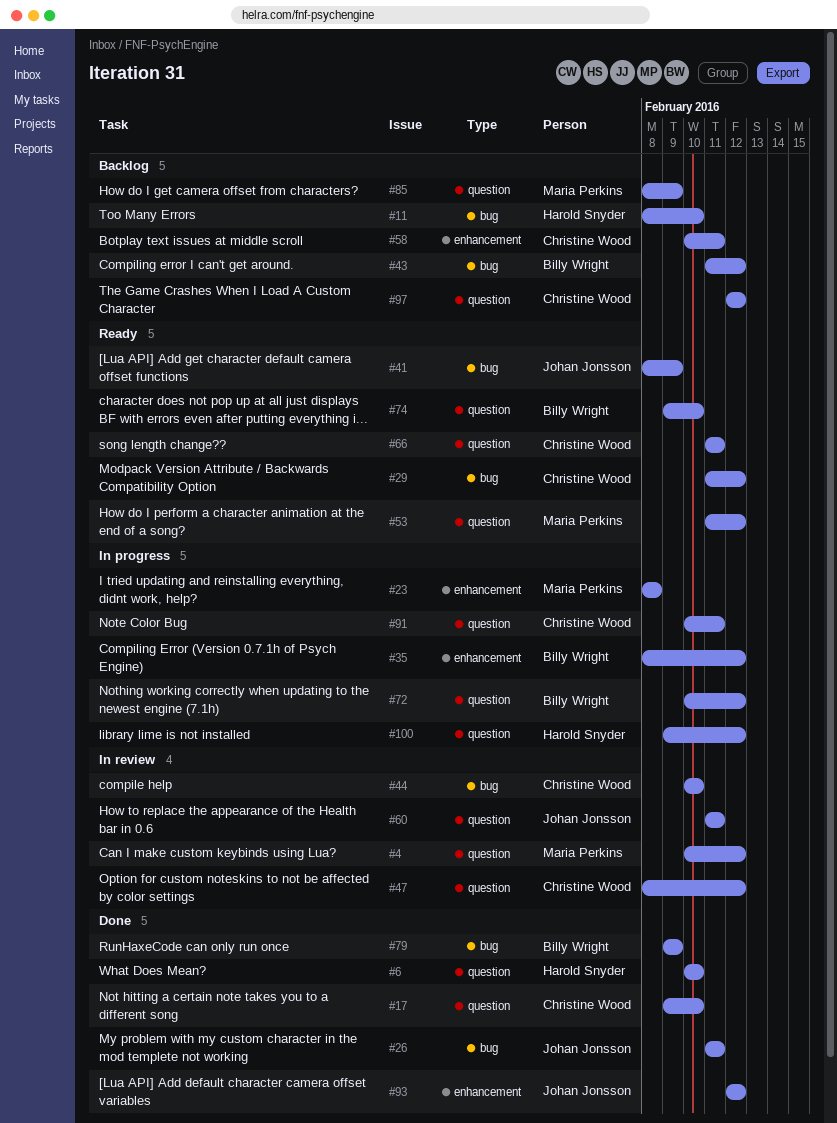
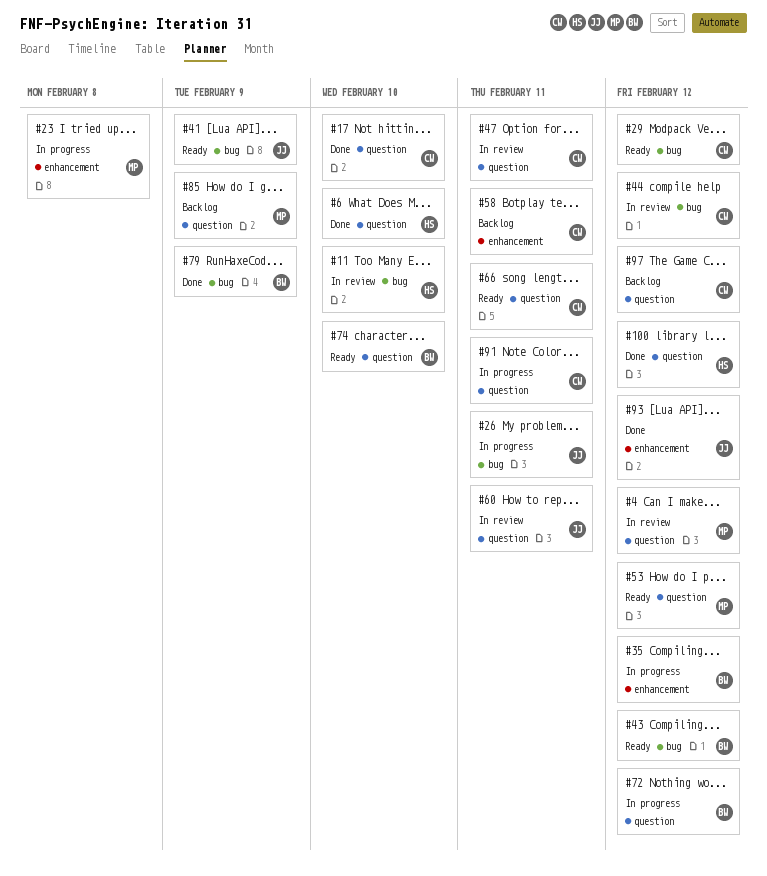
#11, status: Backlog -> In review
#26, status: Done -> In progress
#43, status: Backlog -> Ready
#44, due: Feb 10 -> Feb 12
#47, due: Feb 12 -> Feb 11
#100, status: In progress -> Done

